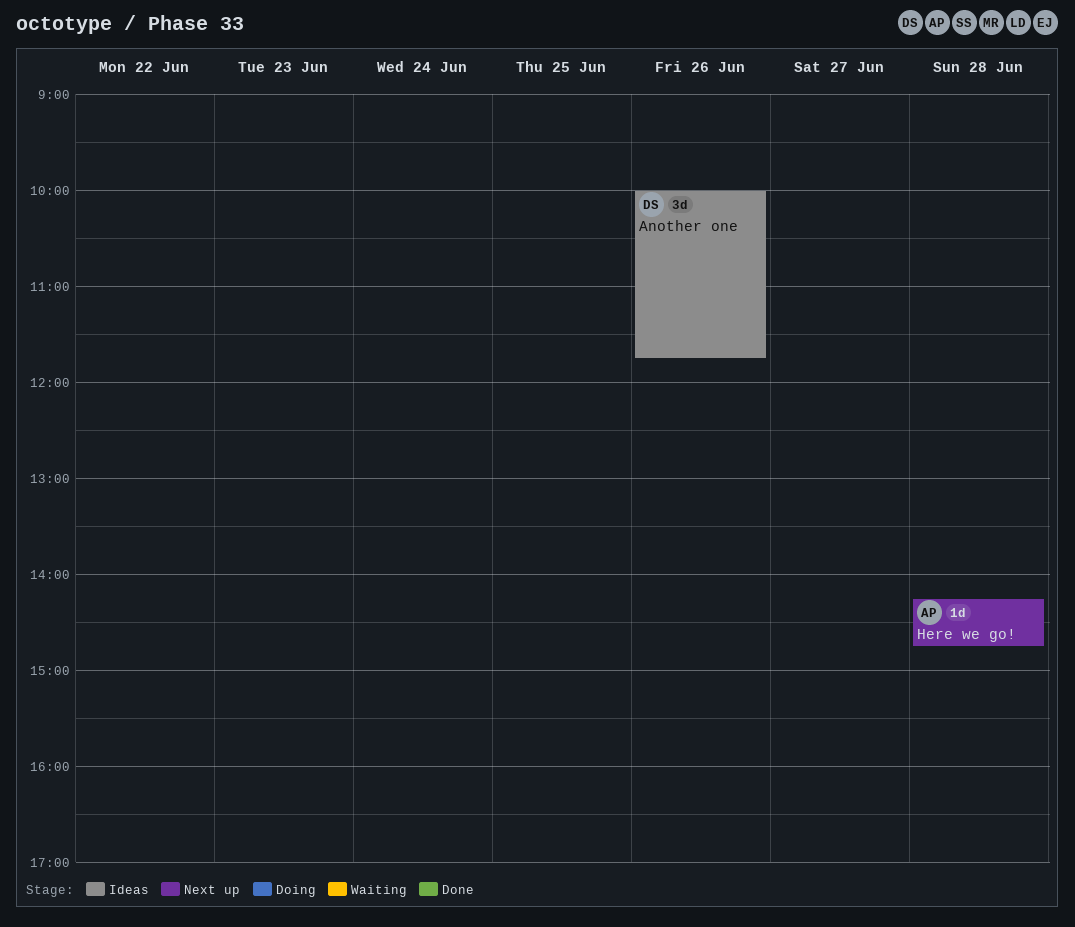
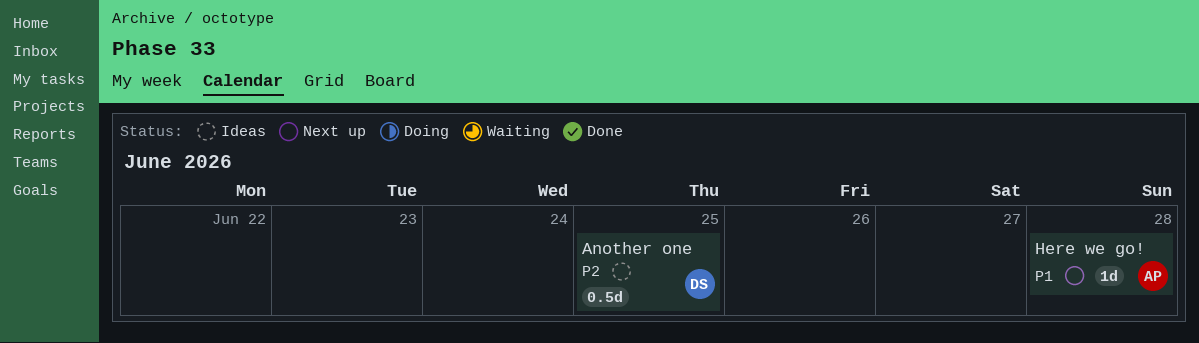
Another one, estimate: 3d -> 0.5d
Another one, day: Jun 26 -> Jun 25

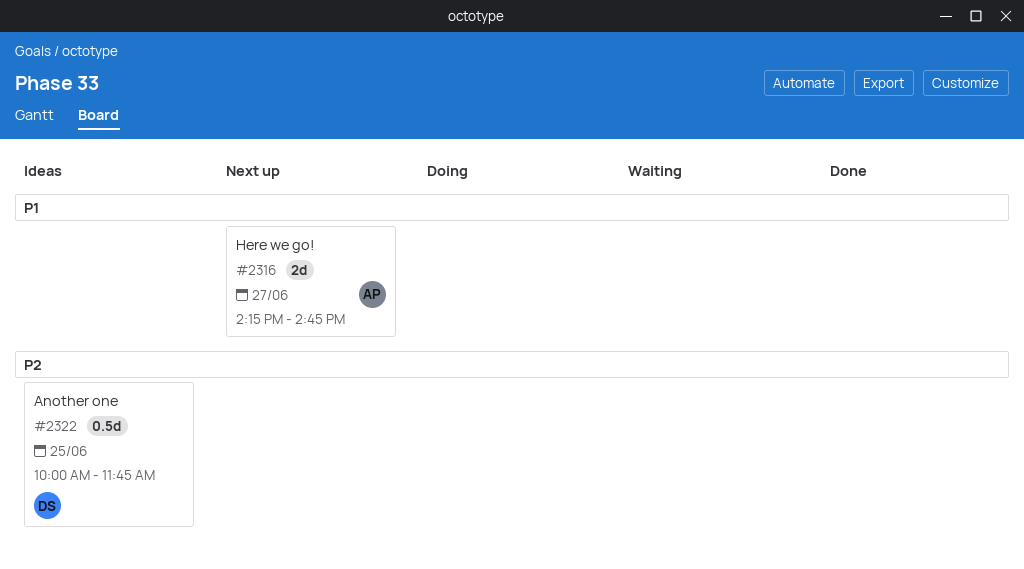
Here we go!, estimate: 1d -> 2d
Here we go!, day: Jun 28 -> Jun 27

